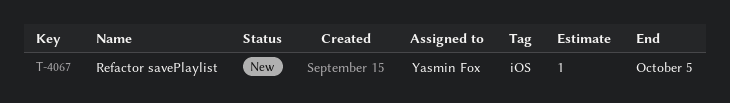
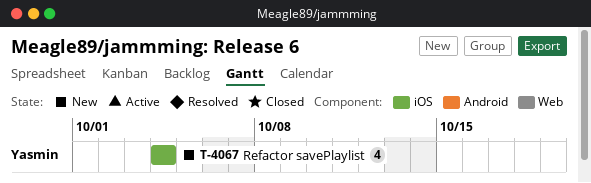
T-4067, estimate: 1 -> 4
T-4067, due: Oct 5 -> Oct 4

